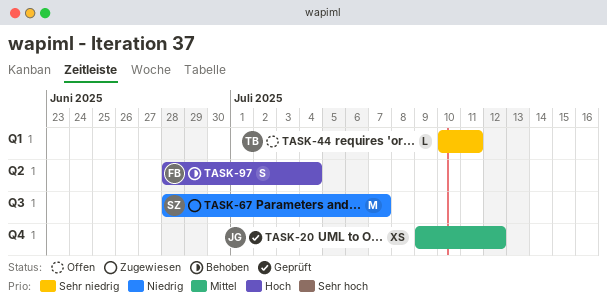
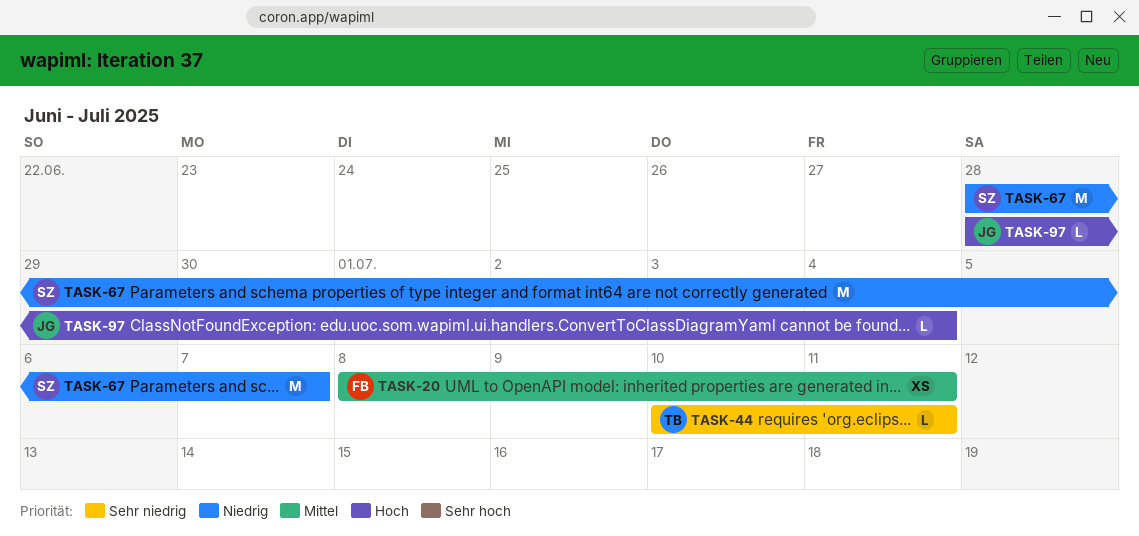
TASK-20, owner: JG -> FB
TASK-20, start: Jul 9 -> Jul 8
TASK-20, due: Jul 12 -> Jul 11
TASK-97, owner: FB -> JG
TASK-97, estimate: S -> L

